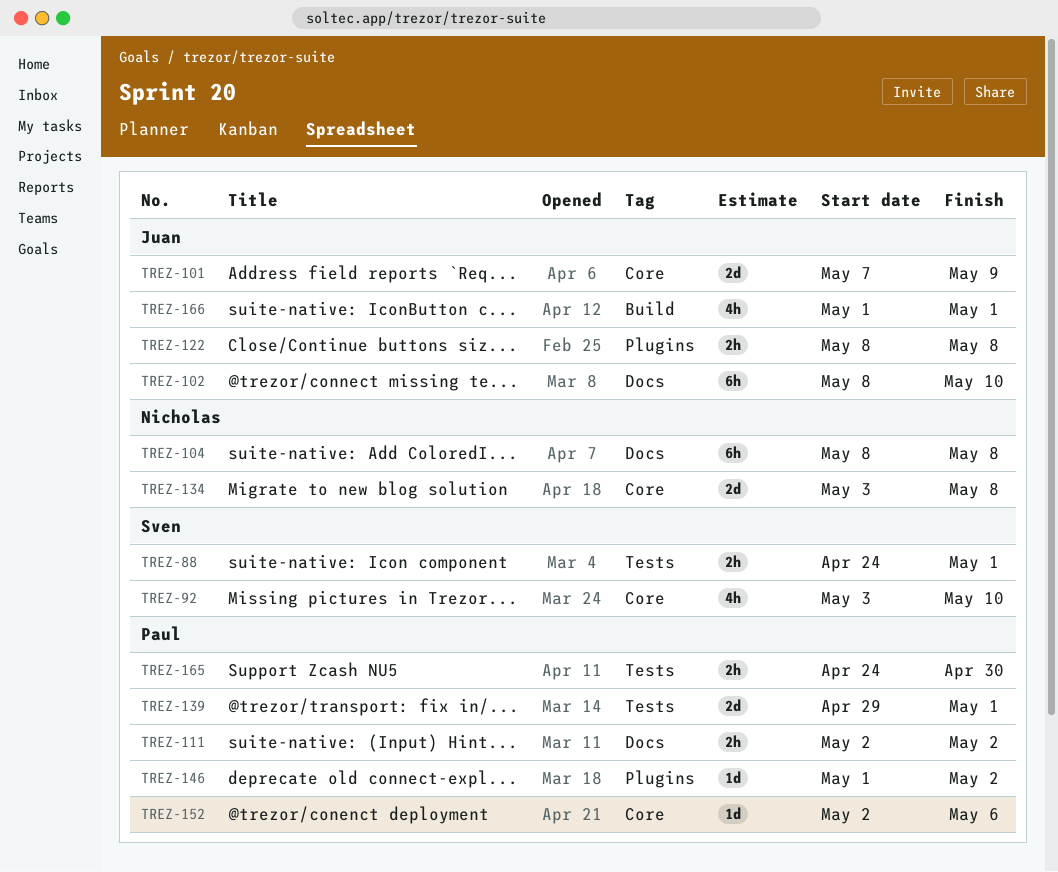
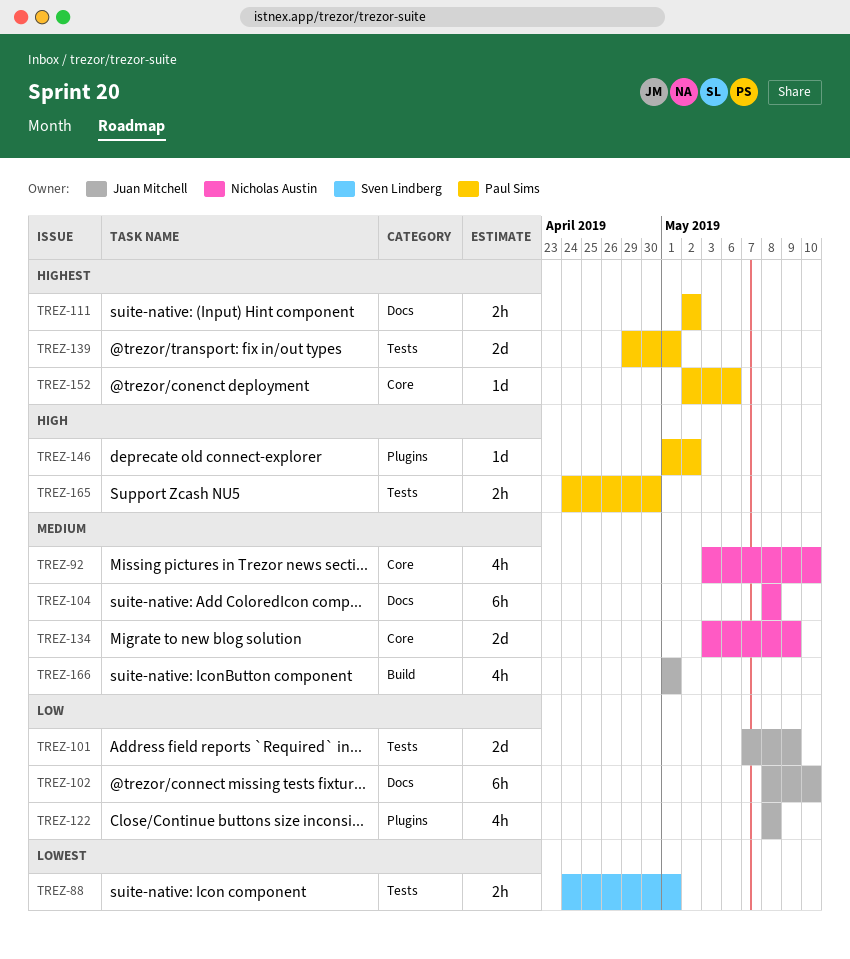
TREZ-92, owner: Sven Lindberg -> Nicholas Austin
TREZ-101, label: Core -> Tests
TREZ-122, estimate: 2h -> 4h
TREZ-134, due: May 8 -> May 9

